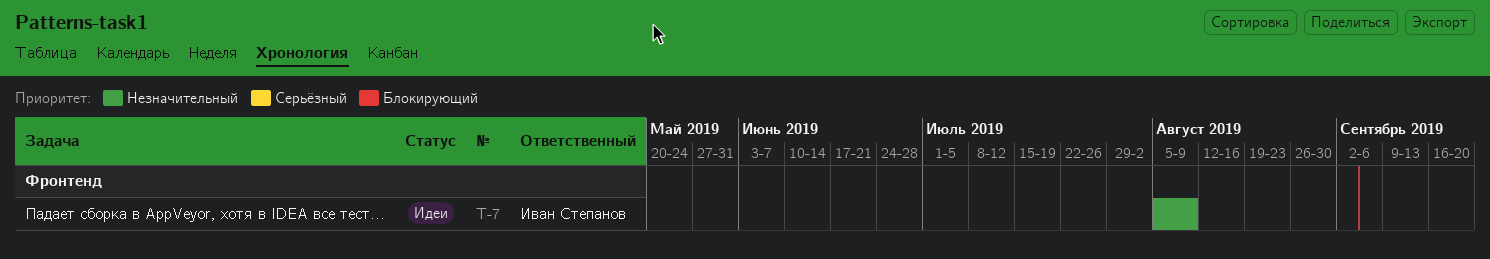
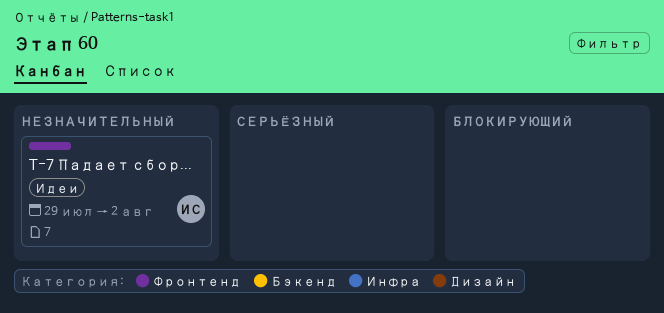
T-7, start: Aug 5 -> Jul 29
T-7, due: Aug 9 -> Aug 2

